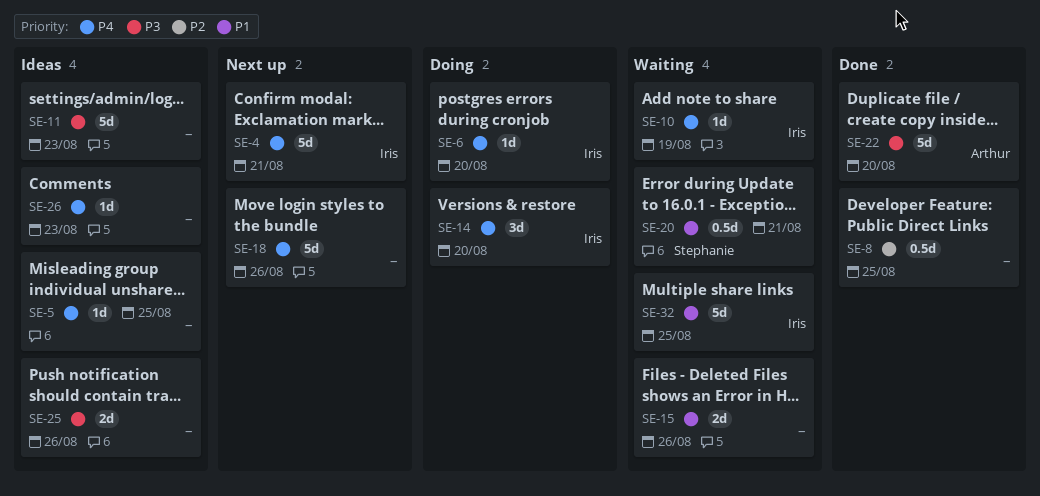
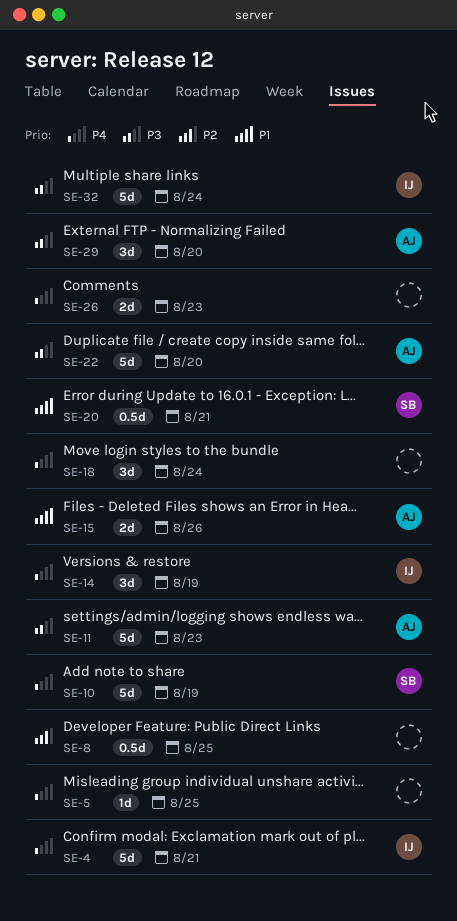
SE-6: present -> none
SE-10, owner: Iris -> Stephanie
SE-10, estimate: 1d -> 5d
SE-11, owner: none -> Arthur
SE-14, due: Aug 20 -> Aug 19
SE-15, owner: none -> Arthur
SE-18, estimate: 5d -> 3d
SE-18, due: Aug 26 -> Aug 24
SE-25: present -> none
SE-26, estimate: 1d -> 2d
SE-29: none -> present
SE-32, priority: P1 -> P3
SE-32, due: Aug 25 -> Aug 24

